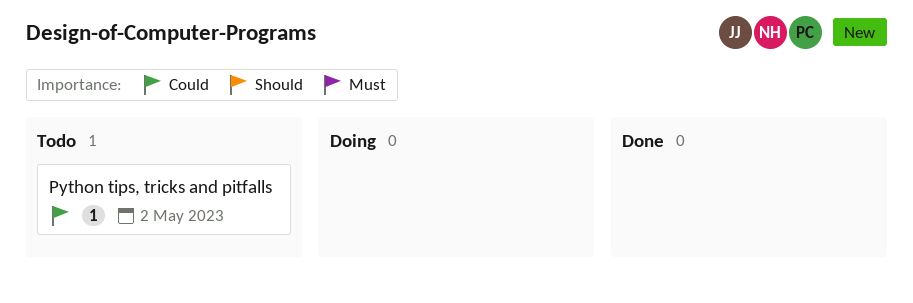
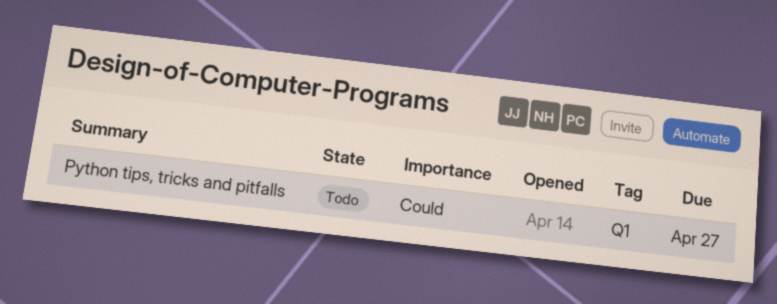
Python tips, tricks and pitfalls, due: May 2 -> Apr 27

